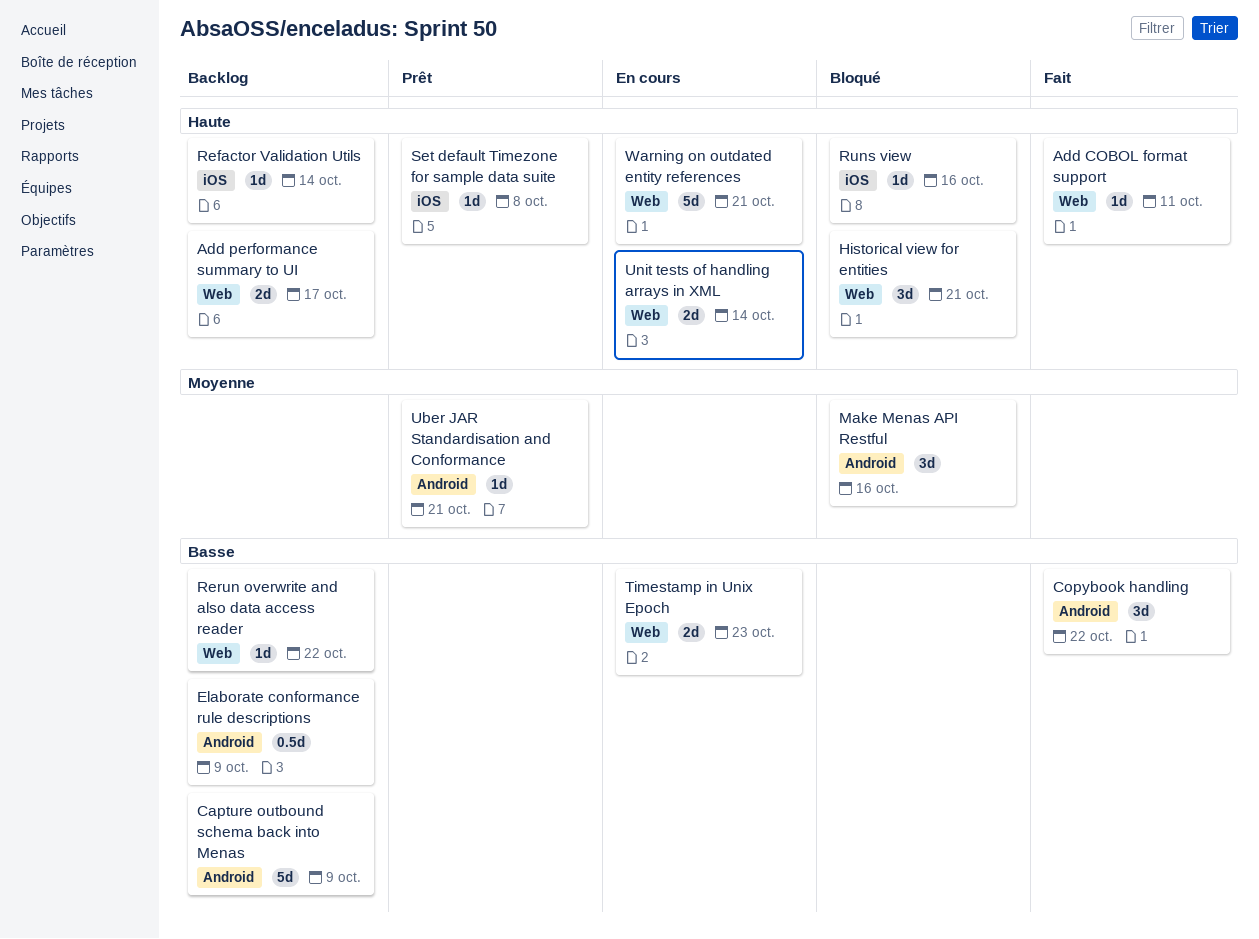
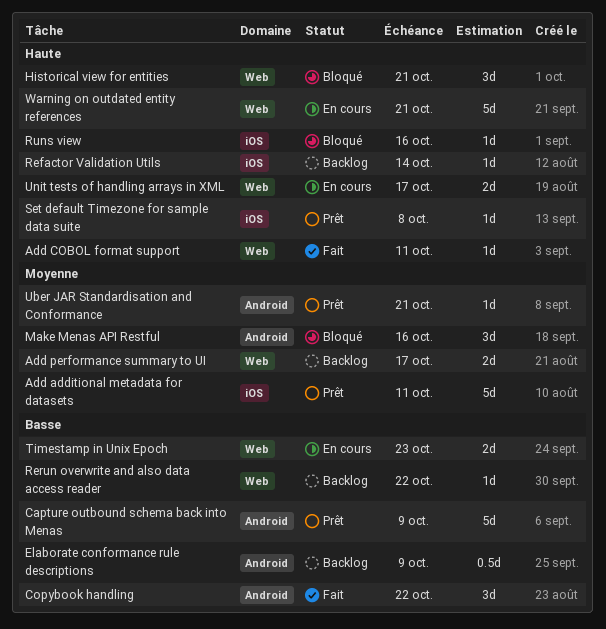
Add additional metadata for datasets: none -> present
Add performance summary to UI, priority: Haute -> Moyenne
Capture outbound schema back into Menas, status: Backlog -> Prêt
Unit tests of handling arrays in XML, due: Oct 14 -> Oct 17

